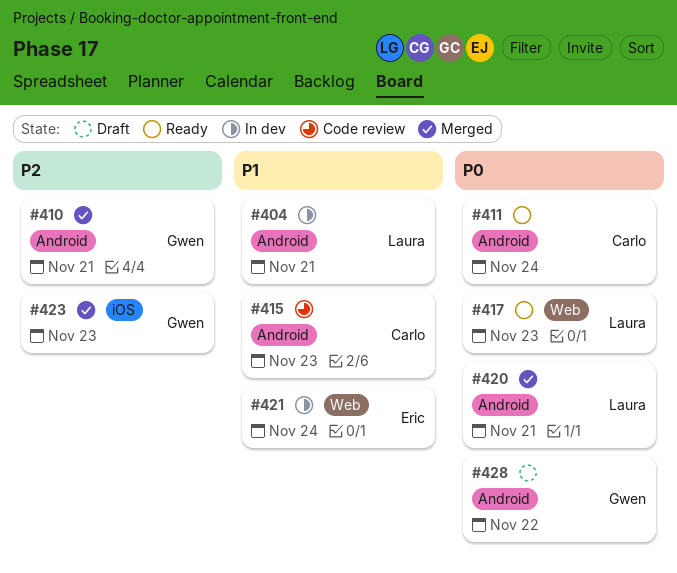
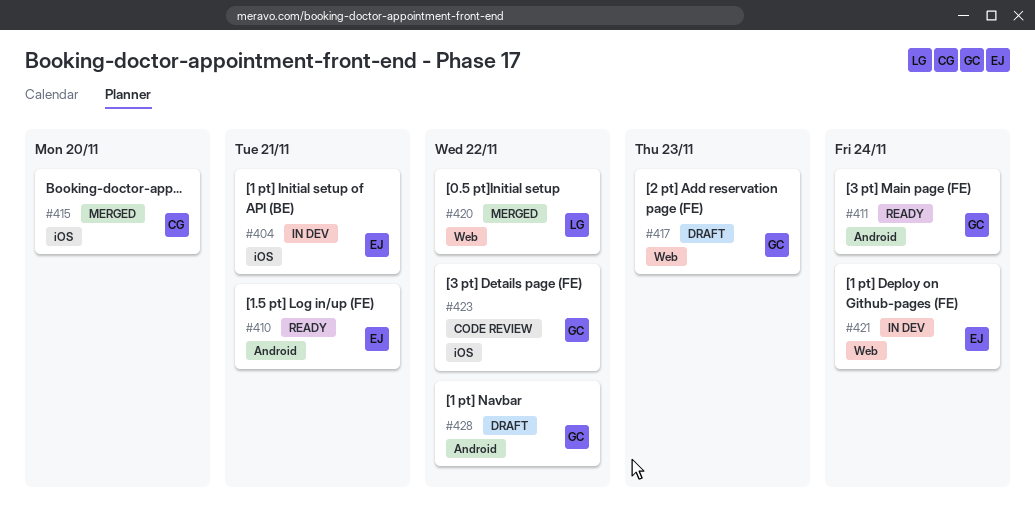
#404, owner: Laura -> Eric
#404, label: Android -> iOS
#410, status: Merged -> Ready
#410, owner: Gwen -> Eric
#411, owner: Carlo -> Gwen
#415, status: Code review -> Merged
#415, label: Android -> iOS
#415, due: Nov 23 -> Nov 20
#417, status: Ready -> Draft
#417, owner: Laura -> Gwen
#420, label: Android -> Web
#420, due: Nov 21 -> Nov 22
#423, status: Merged -> Code review
#423, due: Nov 23 -> Nov 22

